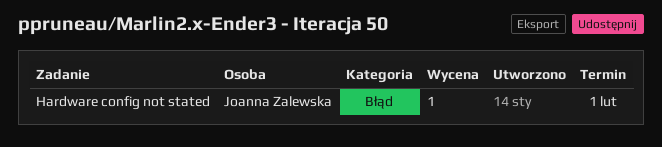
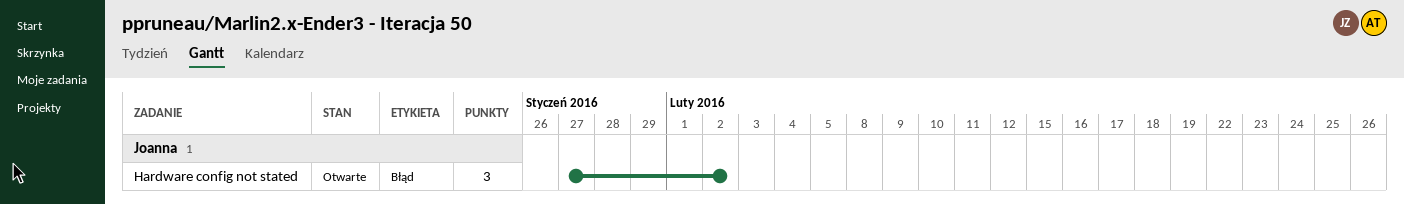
Hardware config not stated, estimate: 1 -> 3
Hardware config not stated, due: Feb 1 -> Feb 2

